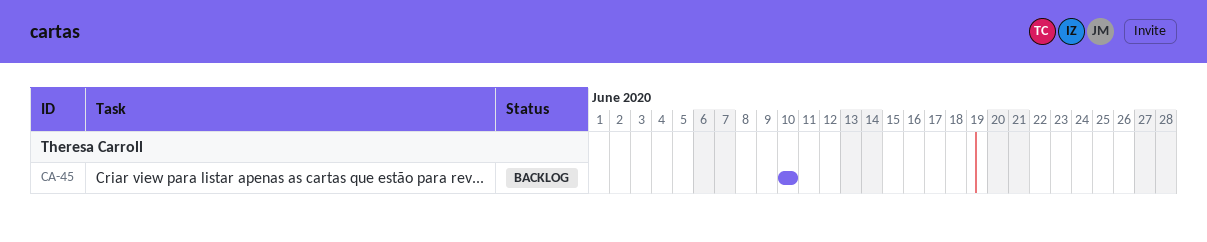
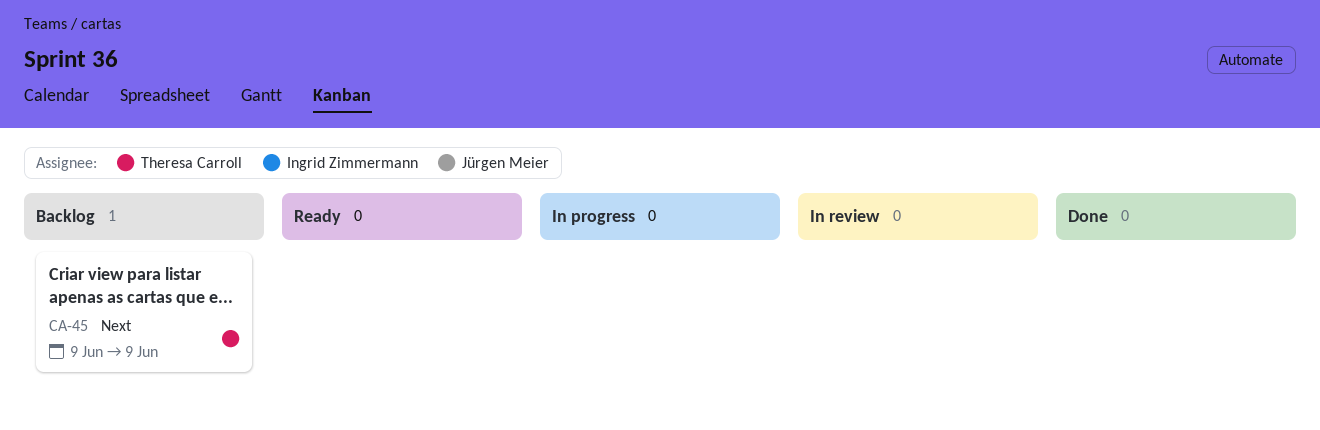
CA-45, start: Jun 10 -> Jun 9
CA-45, due: Jun 10 -> Jun 9

